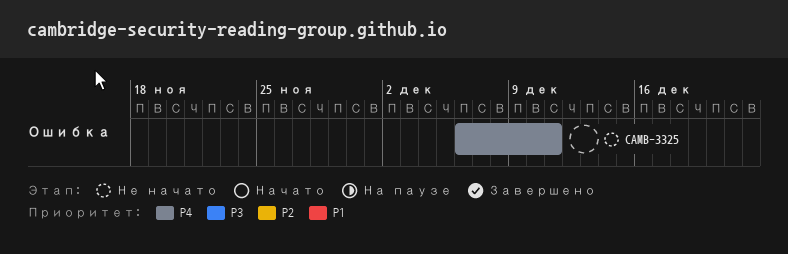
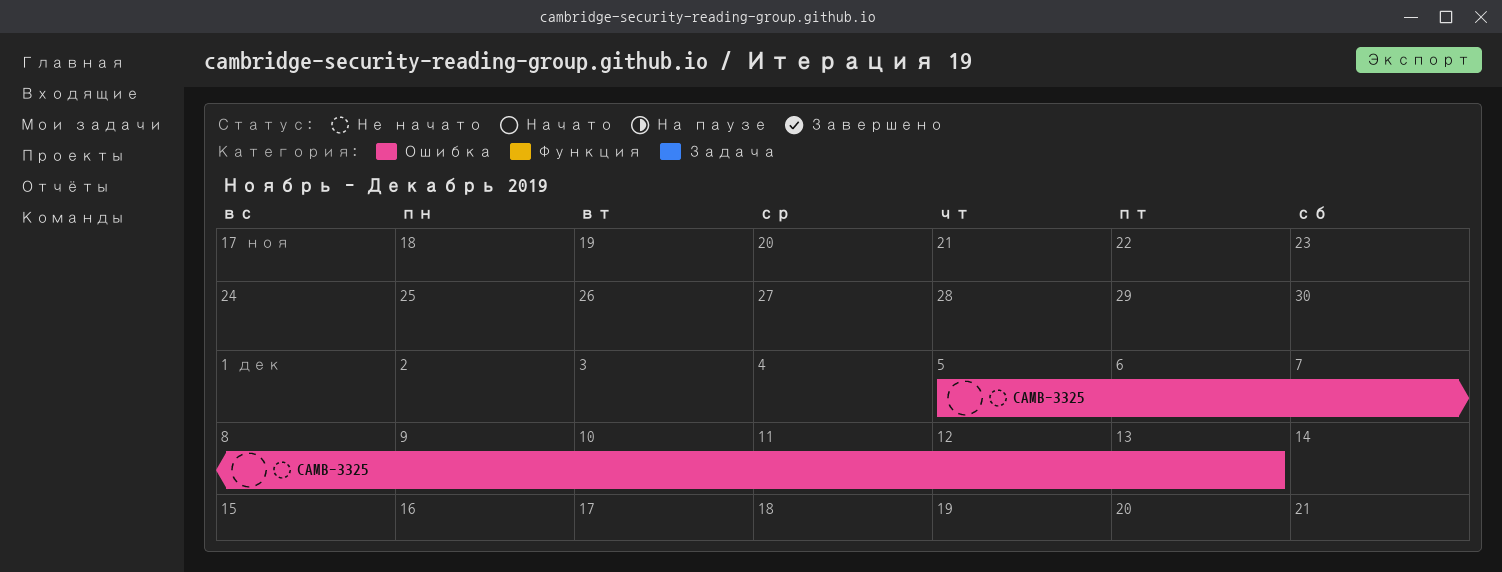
CAMB-3325, start: Dec 6 -> Dec 5
CAMB-3325, due: Dec 11 -> Dec 13

